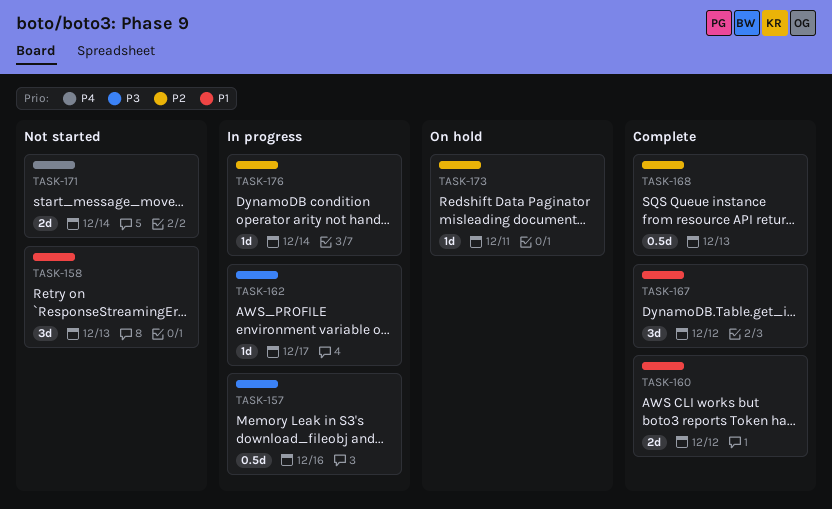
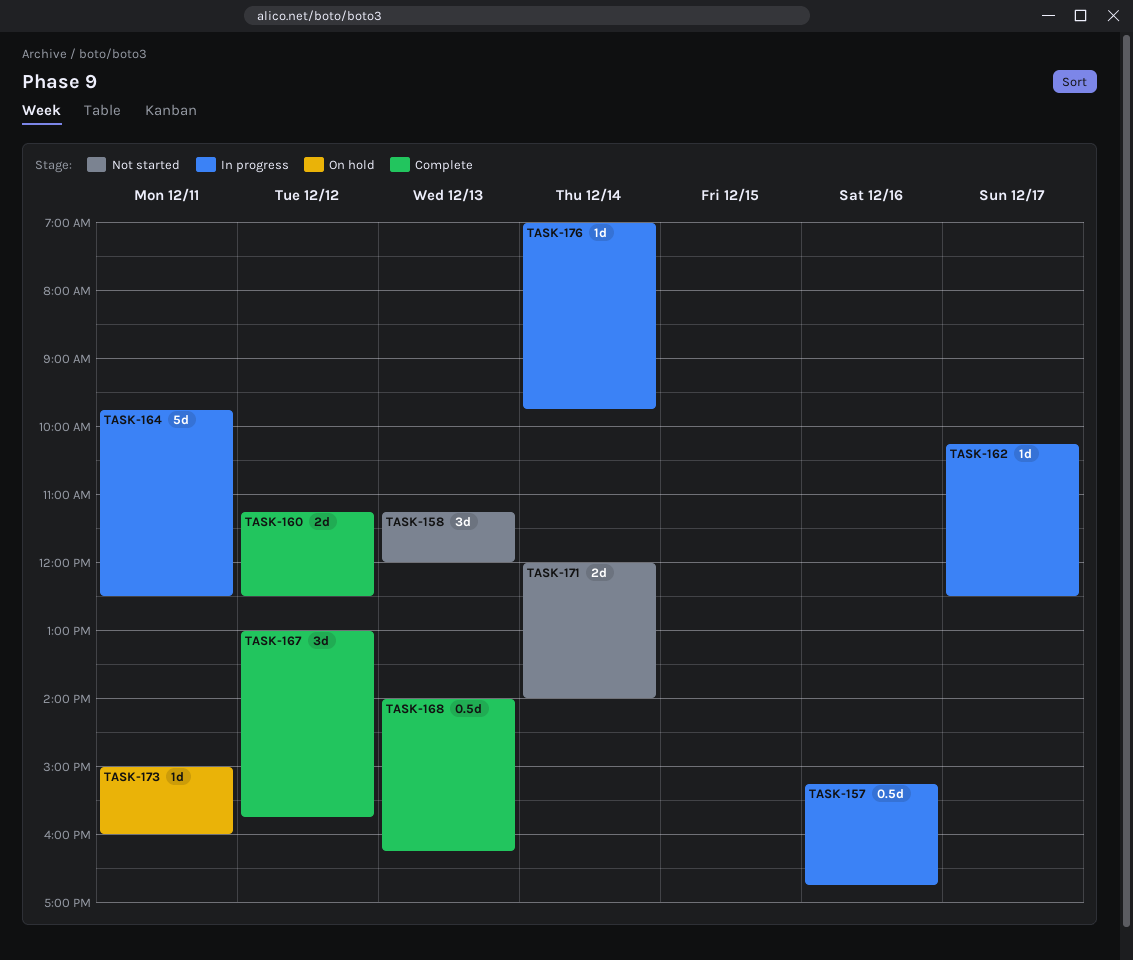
TASK-164: none -> present

